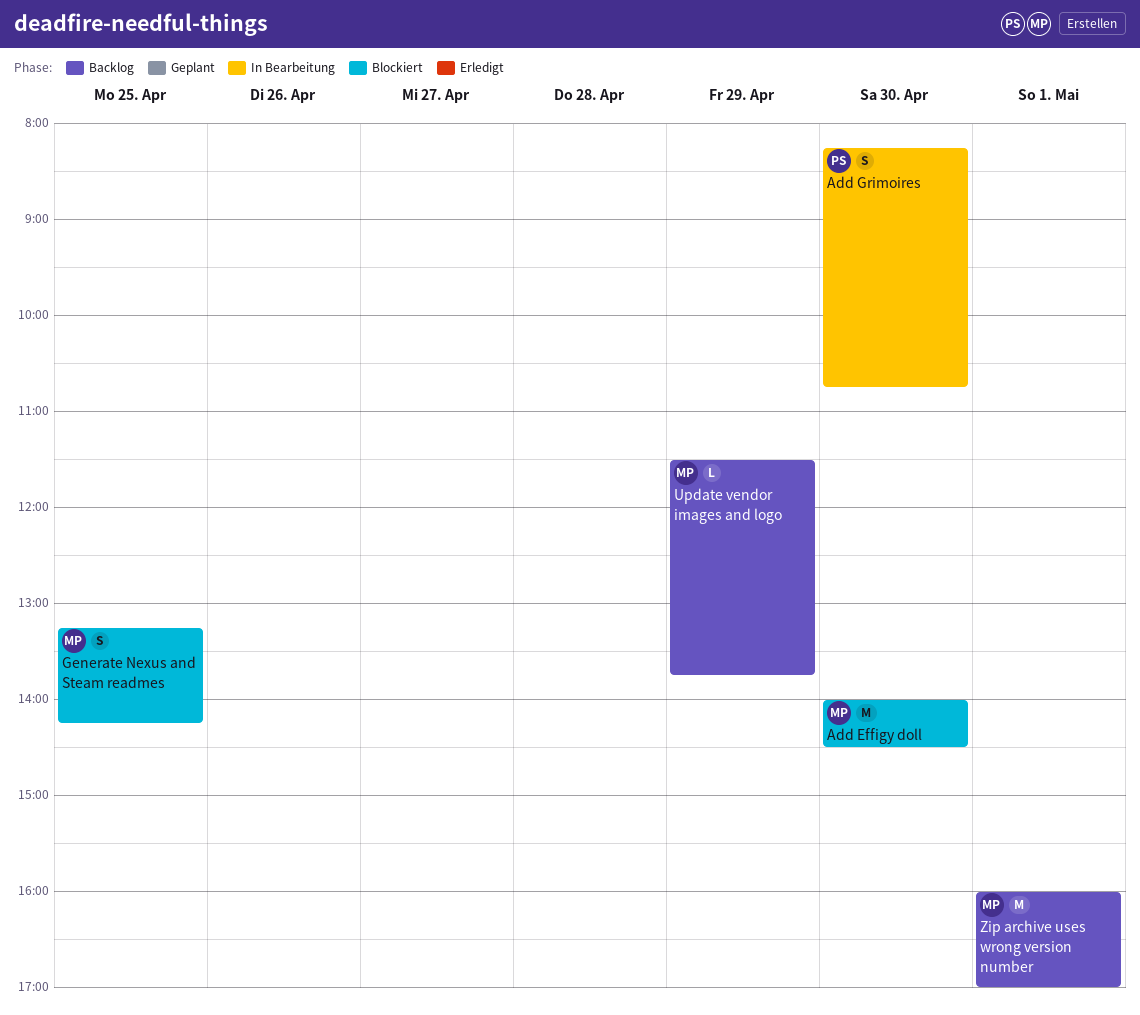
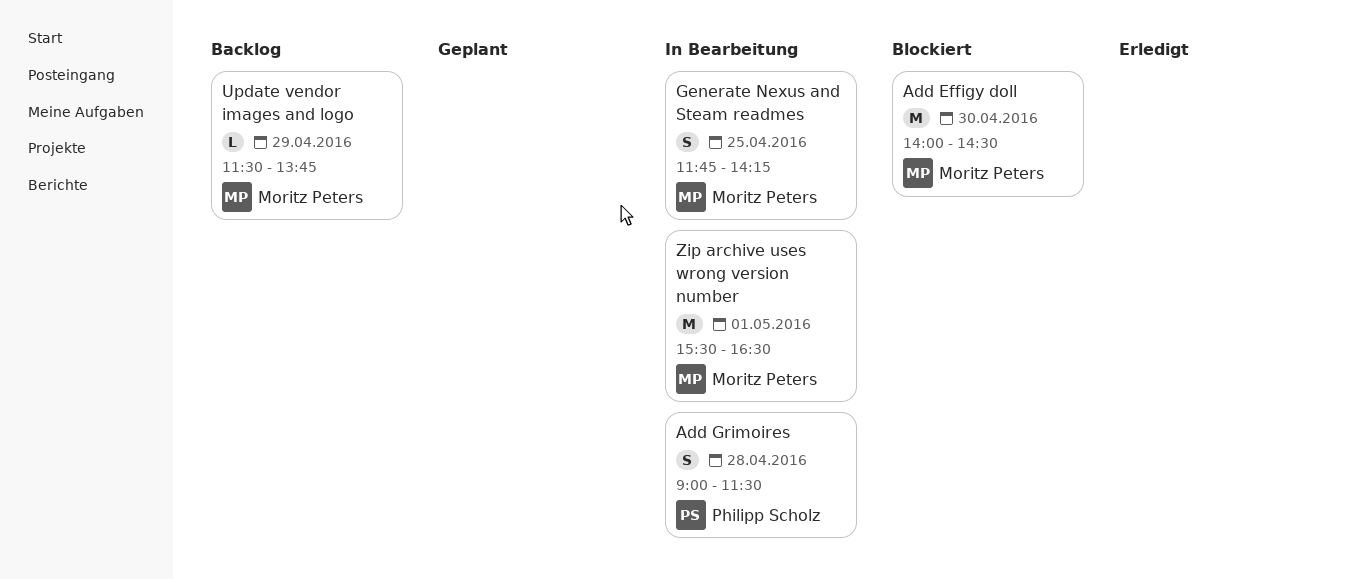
Add Grimoires, day: Apr 30 -> Apr 28
Add Grimoires, begins: 08:15 -> 09:00
Add Grimoires, ends: 10:45 -> 11:30
Generate Nexus and Steam readmes, status: Blockiert -> In Bearbeitung
Generate Nexus and Steam readmes, begins: 13:15 -> 11:45
Zip archive uses wrong version number, status: Backlog -> In Bearbeitung
Zip archive uses wrong version number, begins: 16:00 -> 15:30
Zip archive uses wrong version number, ends: 17:00 -> 16:30

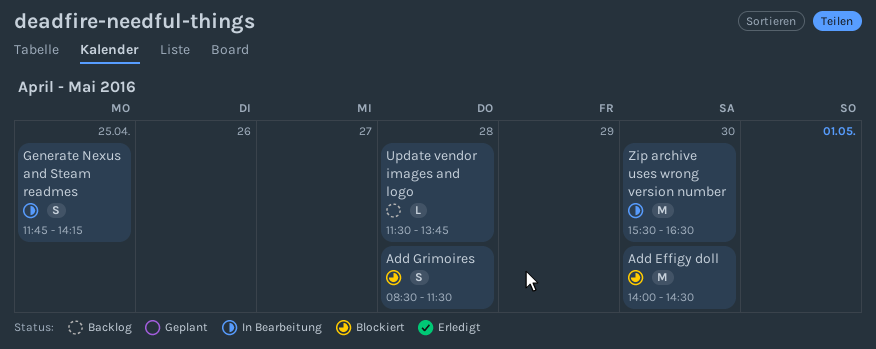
Add Grimoires, status: In Bearbeitung -> Blockiert
Add Grimoires, begins: 09:00 -> 08:30
Update vendor images and logo, day: Apr 29 -> Apr 28
Zip archive uses wrong version number, day: May 1 -> Apr 30

